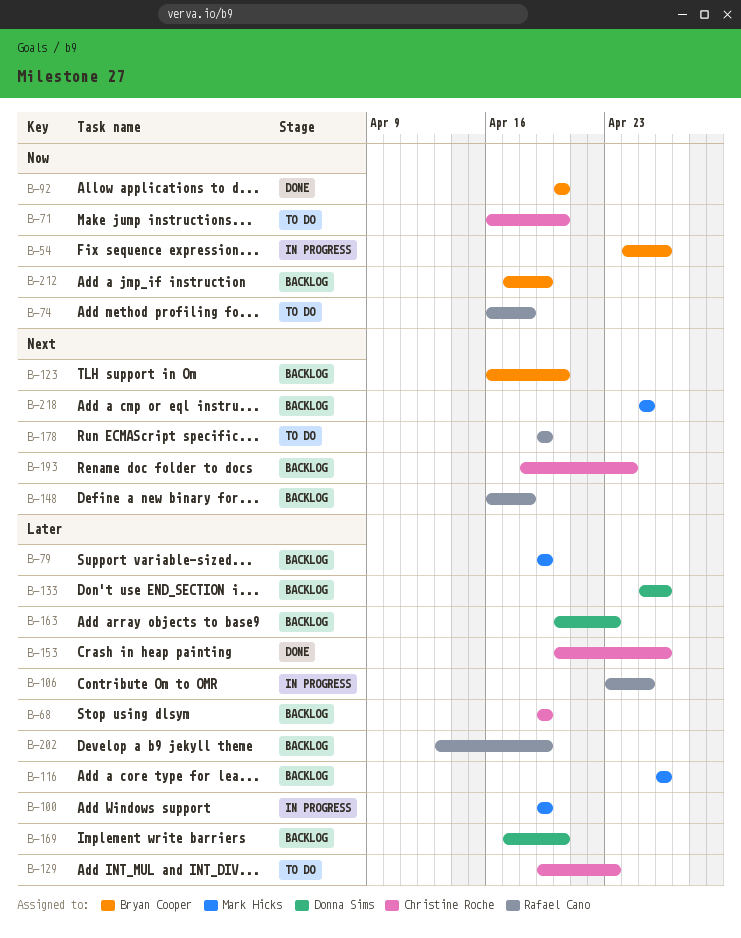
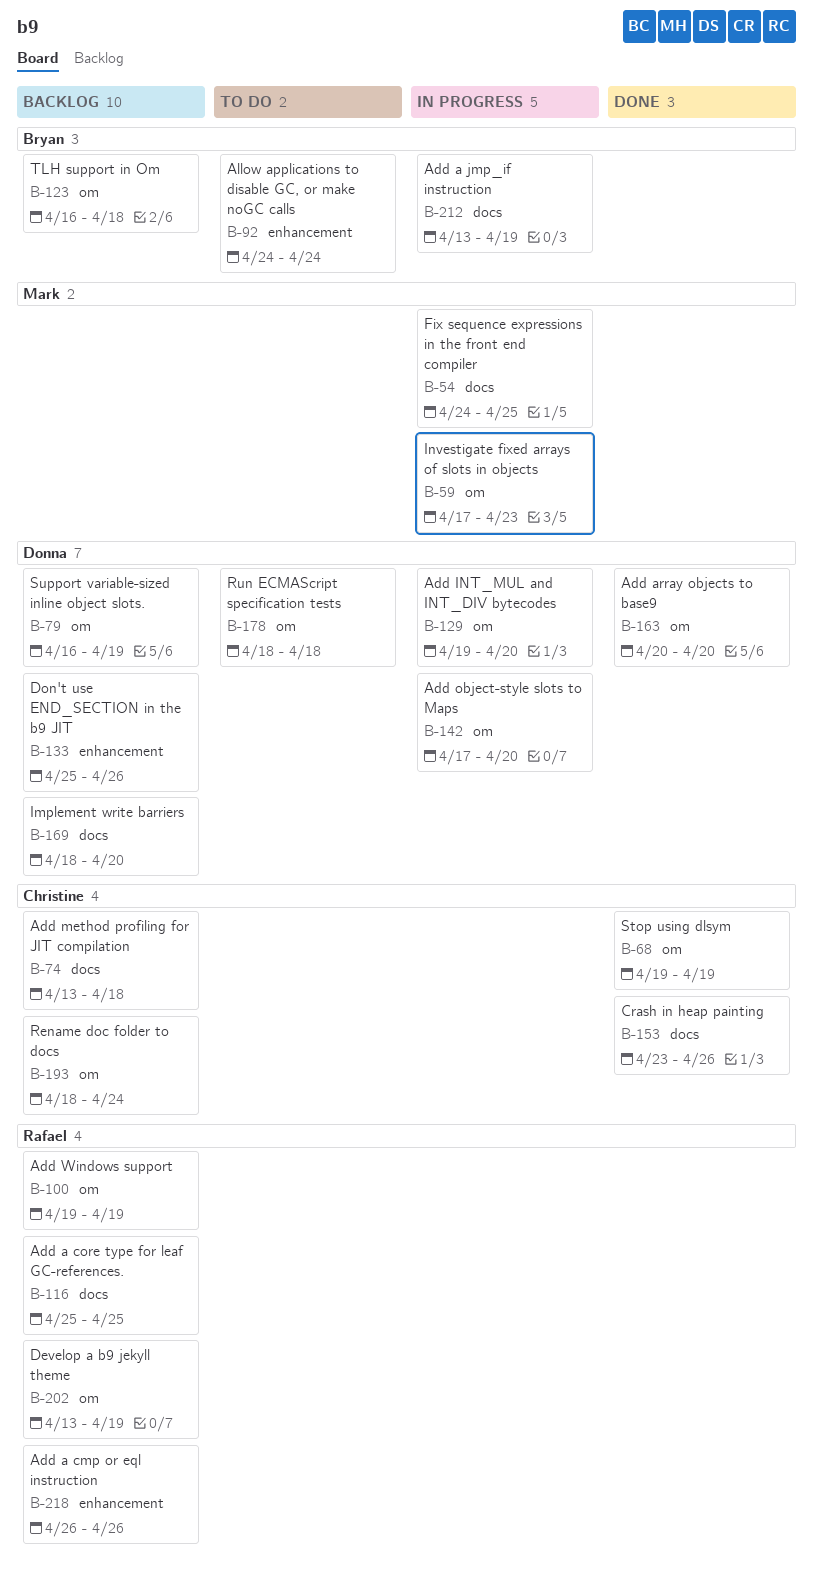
B-54, owner: Bryan Cooper -> Mark Hicks
B-54, due: Apr 26 -> Apr 25
B-59: none -> present
B-68, status: Backlog -> Done
B-71: present -> none
B-74, status: To do -> Backlog
B-74, owner: Rafael Cano -> Christine Roche
B-74, start: Apr 16 -> Apr 13
B-79, owner: Mark Hicks -> Donna Sims
B-79, start: Apr 19 -> Apr 16
B-92, status: Done -> To do
B-92, start: Apr 20 -> Apr 24
B-92, due: Apr 20 -> Apr 24
B-100, status: In progress -> Backlog
B-100, owner: Mark Hicks -> Rafael Cano
B-106: present -> none
B-116, owner: Mark Hicks -> Rafael Cano
B-116, start: Apr 26 -> Apr 25
B-116, due: Apr 26 -> Apr 25
B-123, due: Apr 20 -> Apr 18
B-129, status: To do -> In progress
B-129, owner: Christine Roche -> Donna Sims
B-129, due: Apr 23 -> Apr 20
B-142: none -> present
B-148: present -> none
B-153, start: Apr 20 -> Apr 23
B-163, status: Backlog -> Done
B-163, due: Apr 23 -> Apr 20
B-169, start: Apr 17 -> Apr 18
B-178, owner: Rafael Cano -> Donna Sims
B-178, start: Apr 19 -> Apr 18
B-178, due: Apr 19 -> Apr 18
B-212, status: Backlog -> In progress
B-212, start: Apr 17 -> Apr 13
B-218, owner: Mark Hicks -> Rafael Cano
B-218, start: Apr 25 -> Apr 26
B-218, due: Apr 25 -> Apr 26

